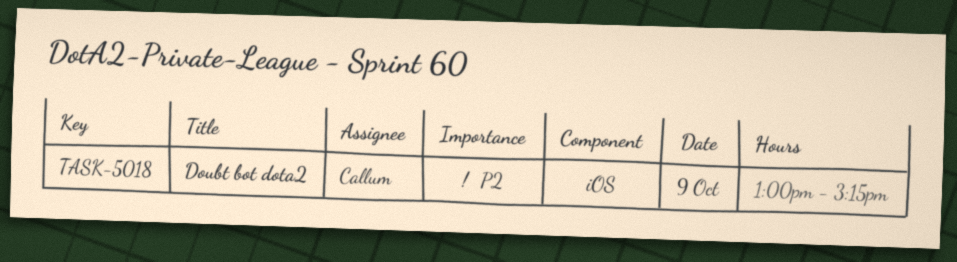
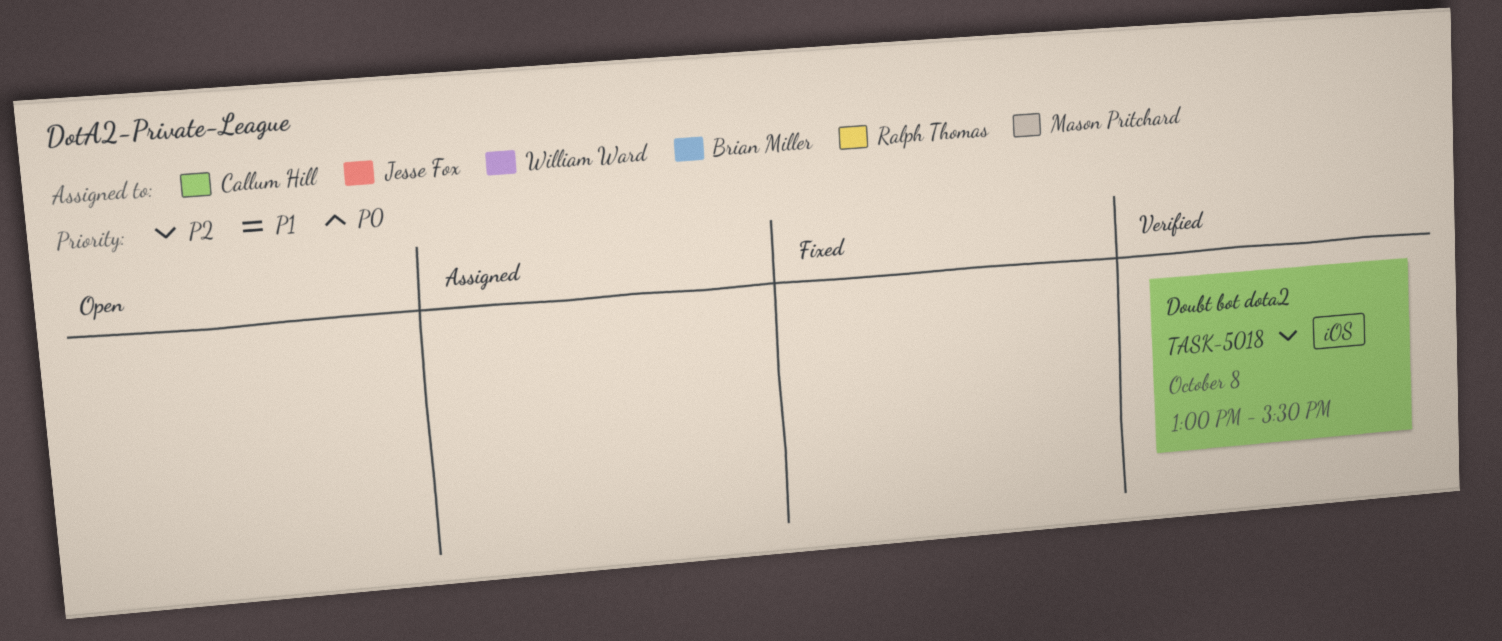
TASK-5018, day: Oct 9 -> Oct 8
TASK-5018, ends: 15:15 -> 15:30

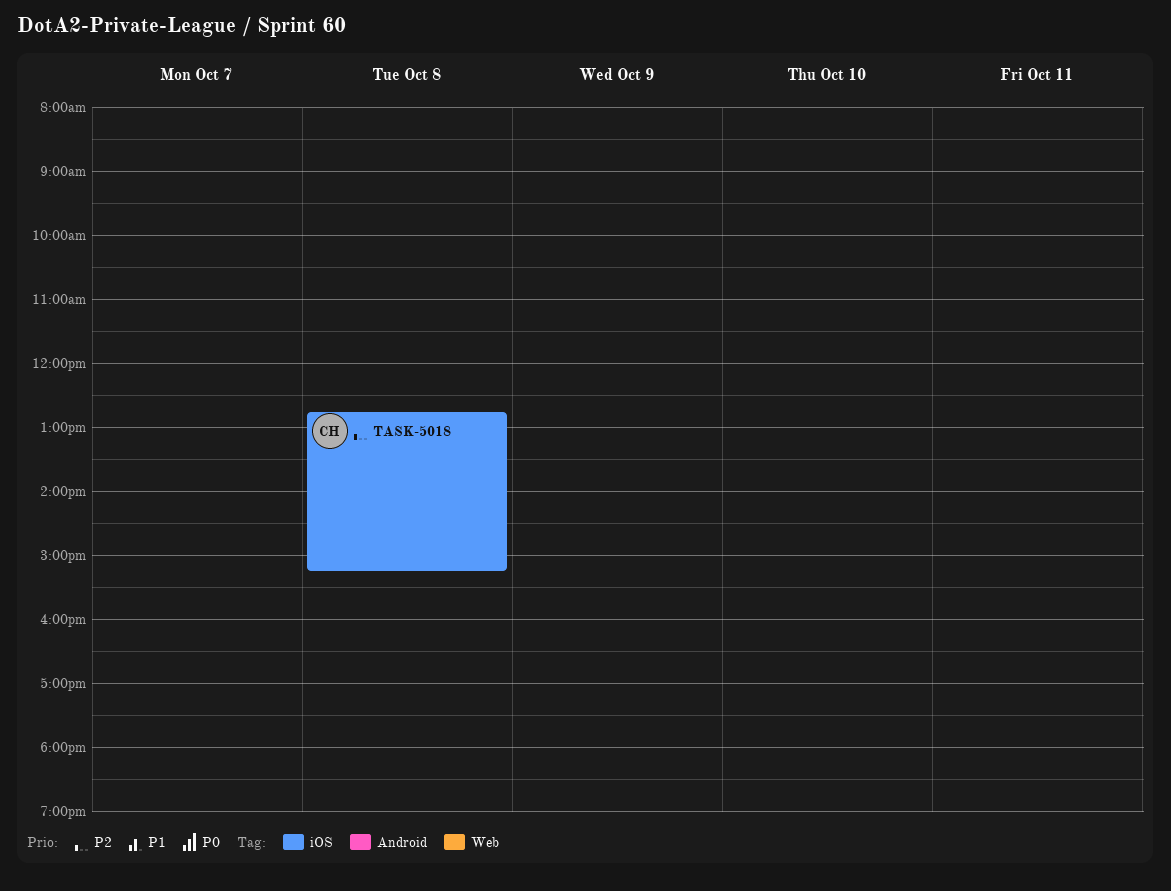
TASK-5018, begins: 13:00 -> 12:45
TASK-5018, ends: 15:30 -> 15:15

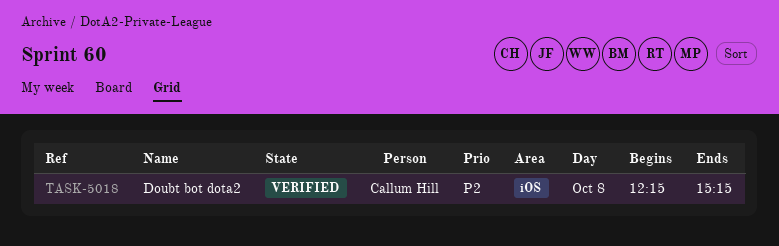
TASK-5018, begins: 12:45 -> 12:15

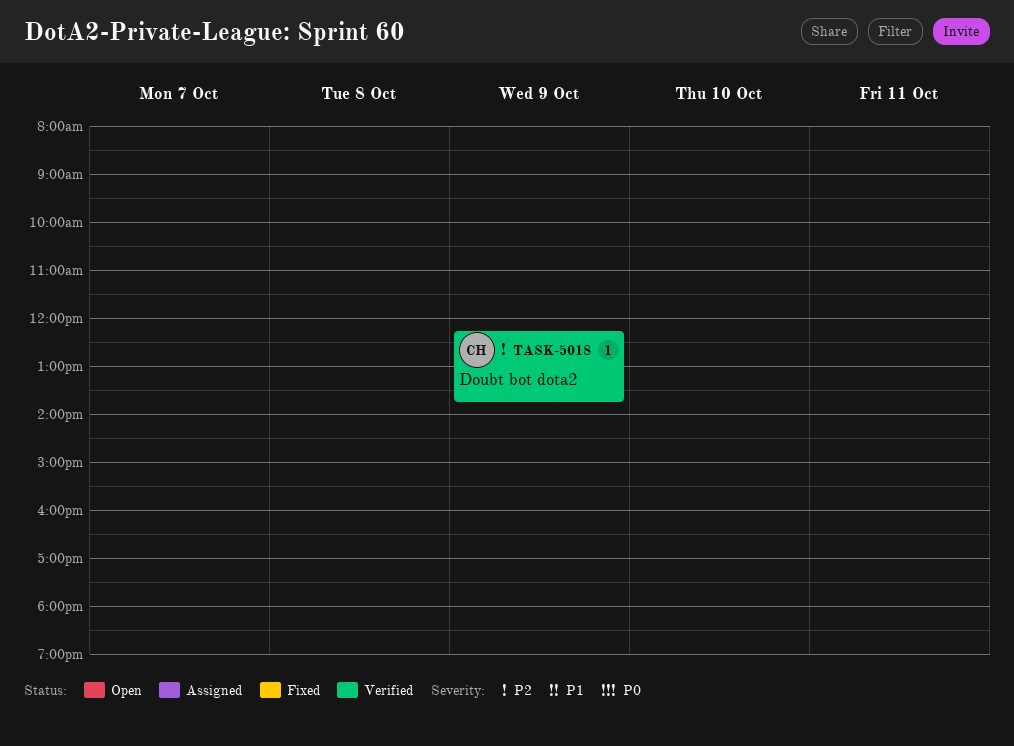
TASK-5018, day: Oct 8 -> Oct 9
TASK-5018, ends: 15:15 -> 13:45

